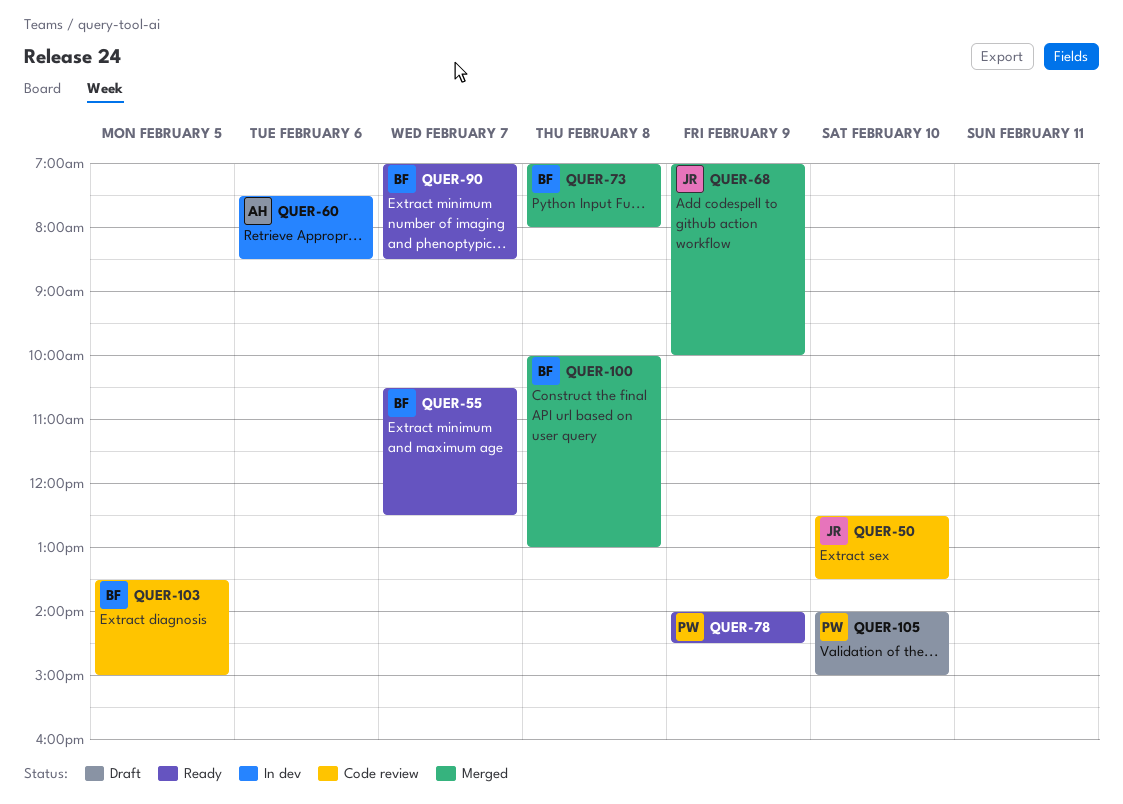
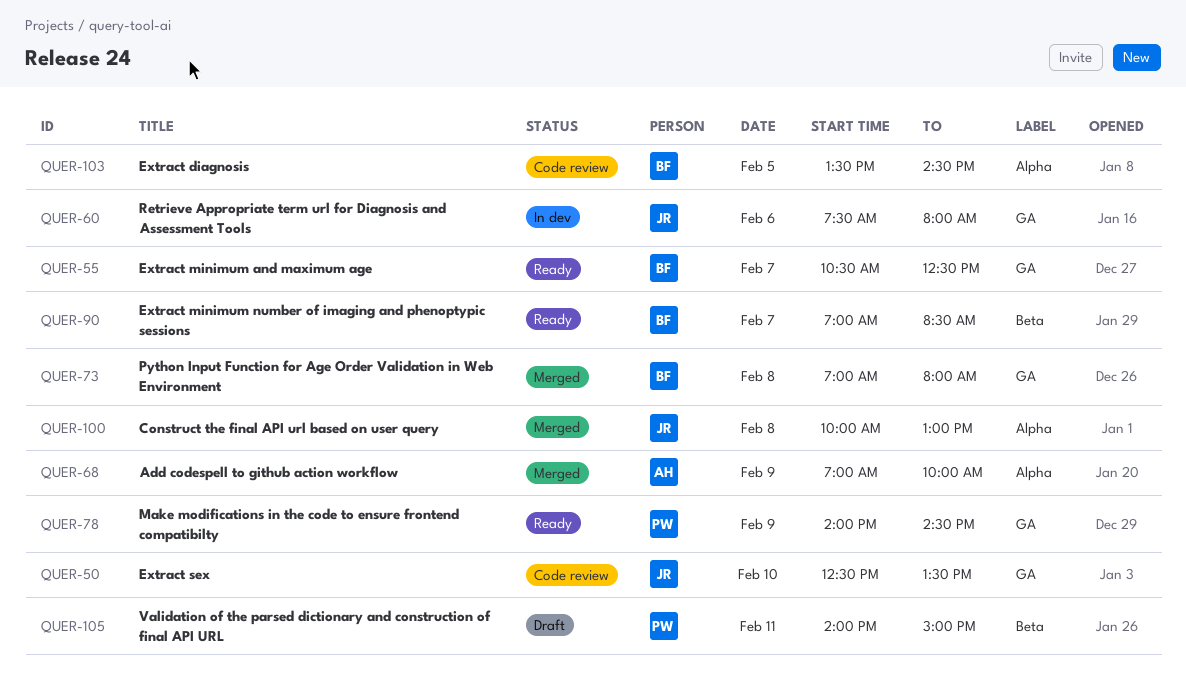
QUER-60, owner: AH -> JR
QUER-60, ends: 08:30 -> 08:00
QUER-68, owner: JR -> AH
QUER-100, owner: BF -> JR
QUER-103, ends: 15:00 -> 14:30
QUER-105, day: Feb 10 -> Feb 11

